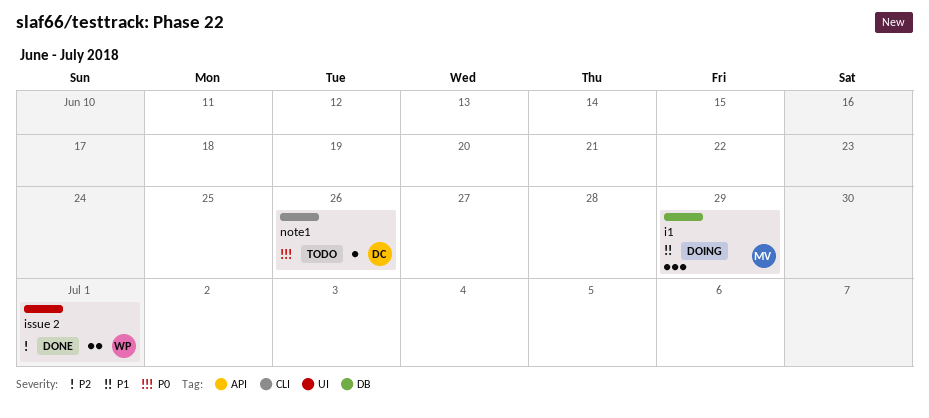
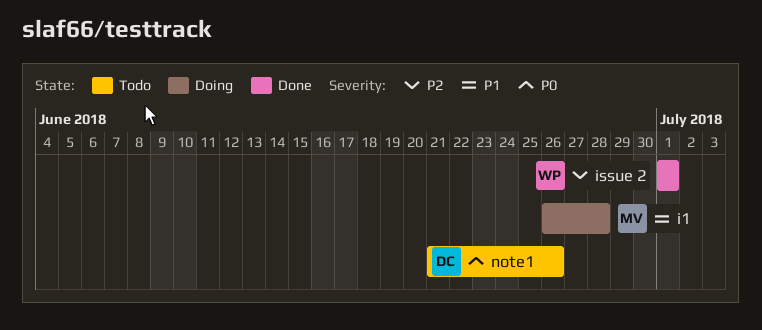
i1, due: Jun 29 -> Jun 28

